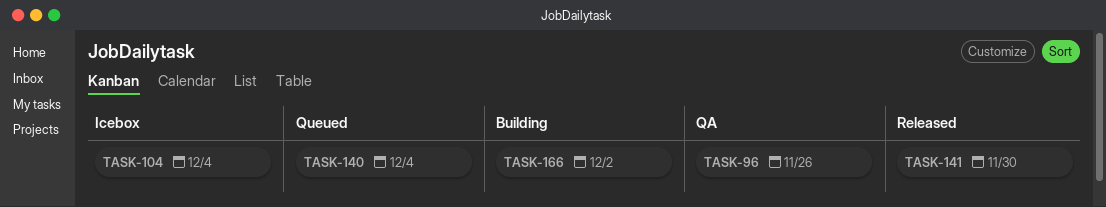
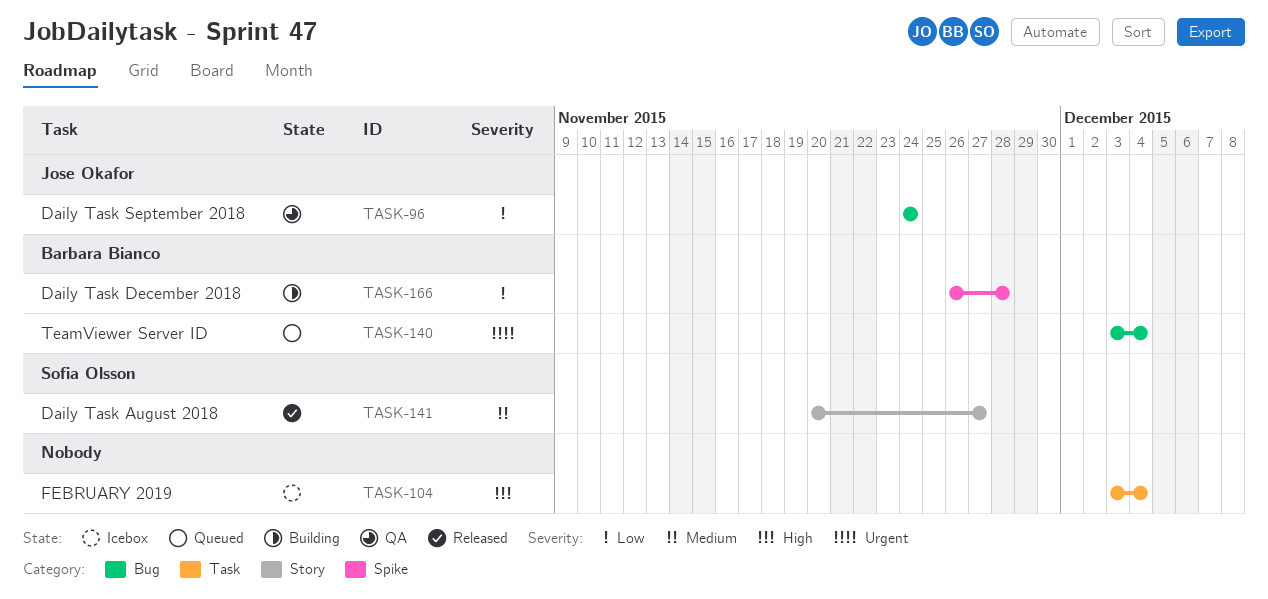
TASK-96, due: Nov 26 -> Nov 24
TASK-141, due: Nov 30 -> Nov 27
TASK-166, due: Dec 2 -> Nov 28

